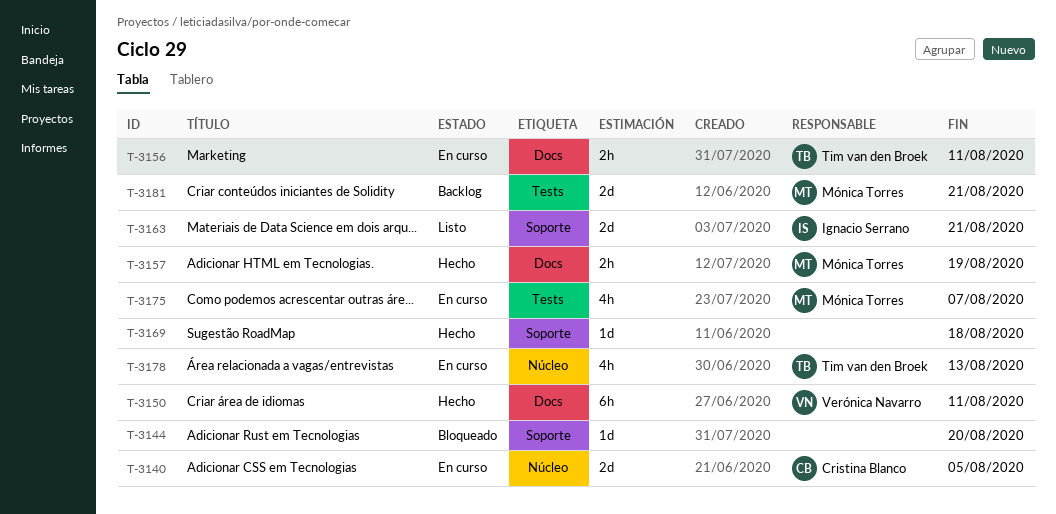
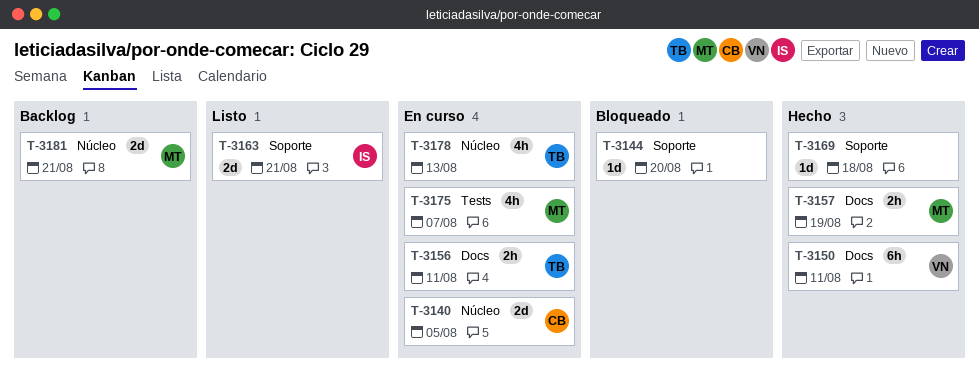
T-3181, label: Tests -> Núcleo

